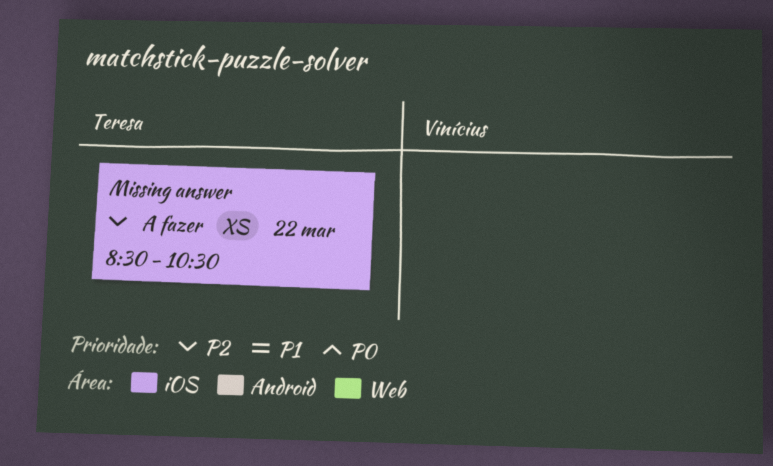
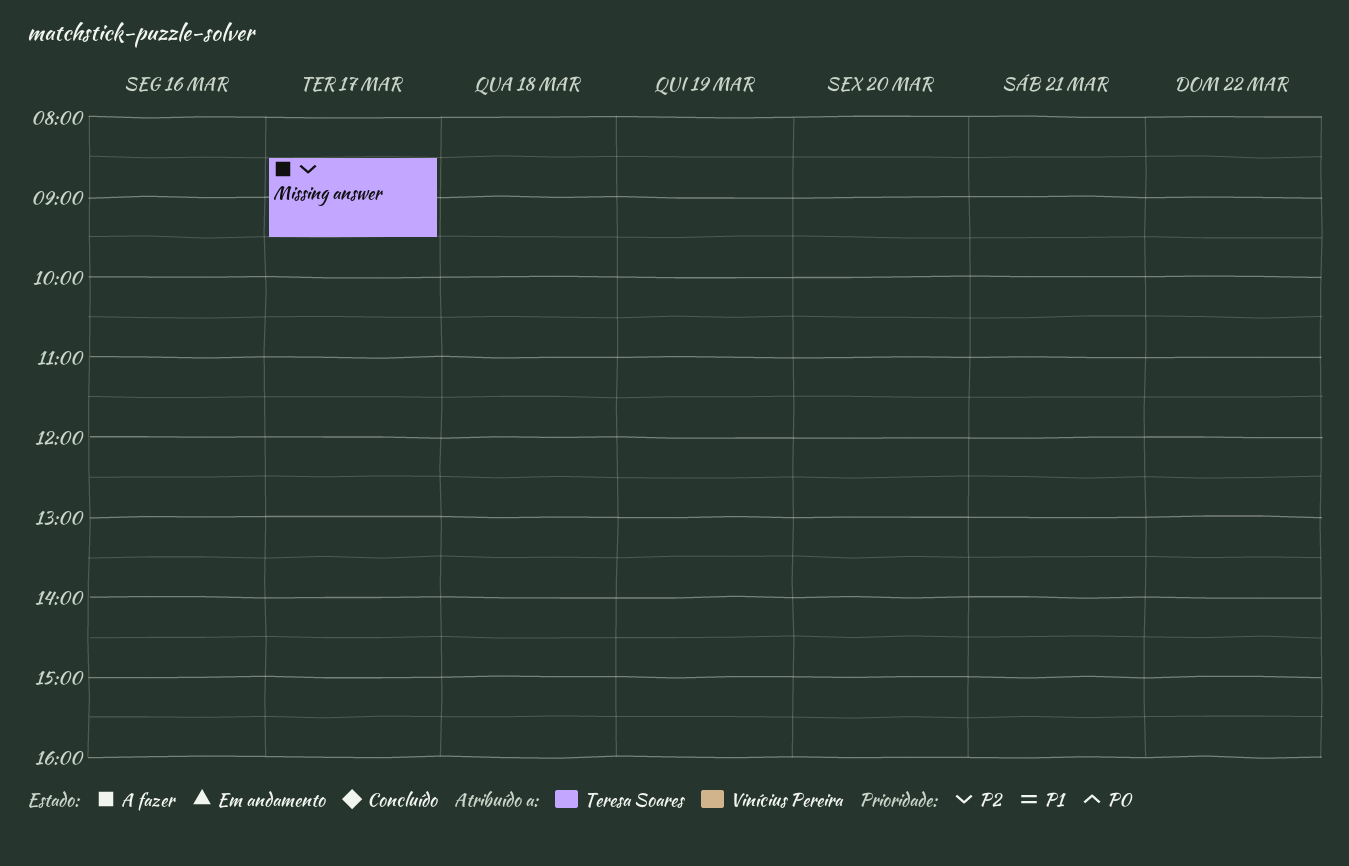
Missing answer, day: Mar 22 -> Mar 17
Missing answer, ends: 10:30 -> 09:30

